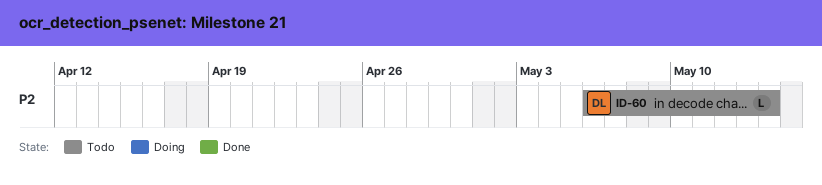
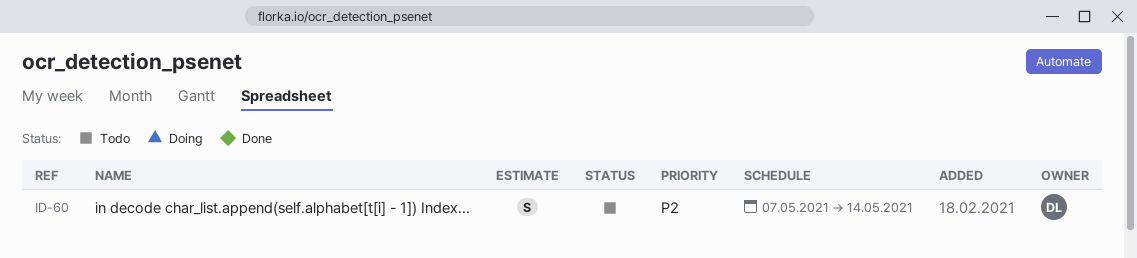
ID-60, estimate: L -> S
ID-60, start: May 6 -> May 7

